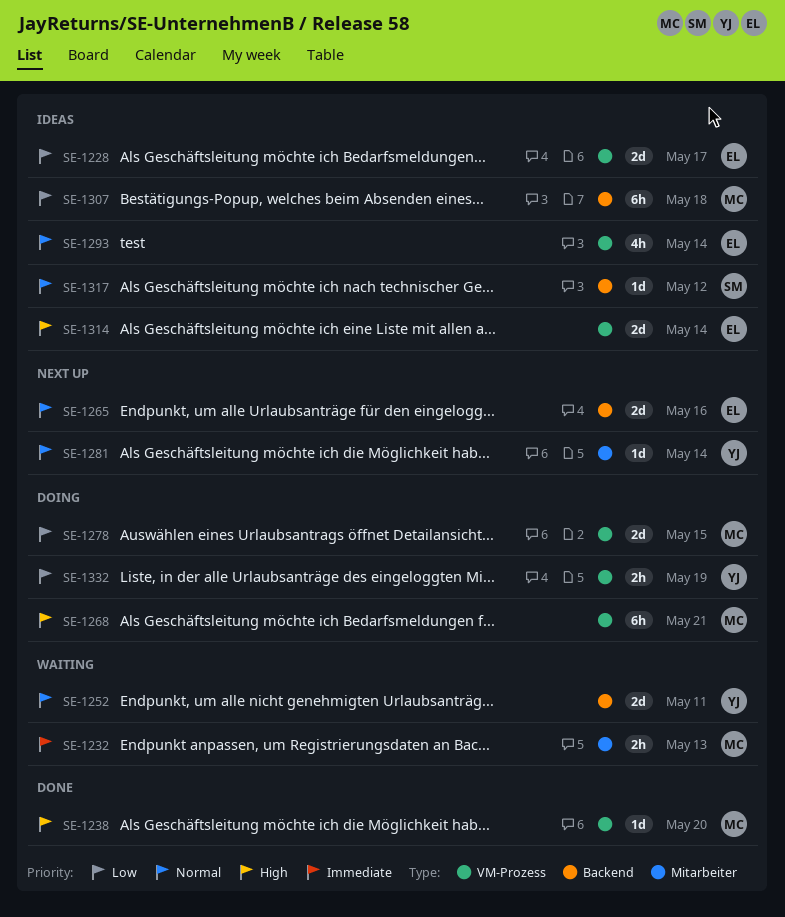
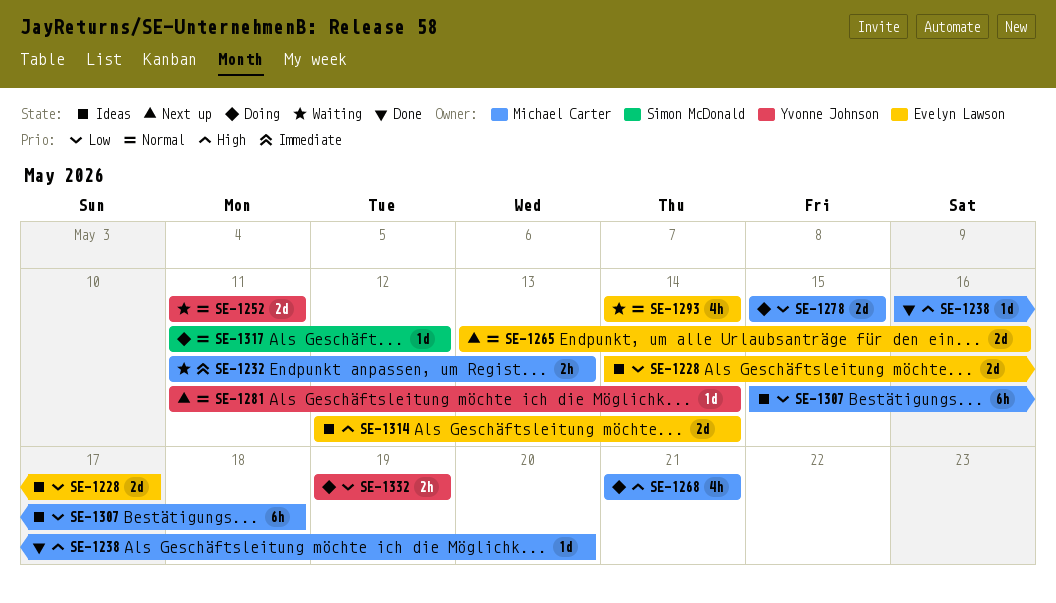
SE-1268, estimate: 6h -> 4h
SE-1293, status: Ideas -> Waiting
SE-1317, status: Ideas -> Doing

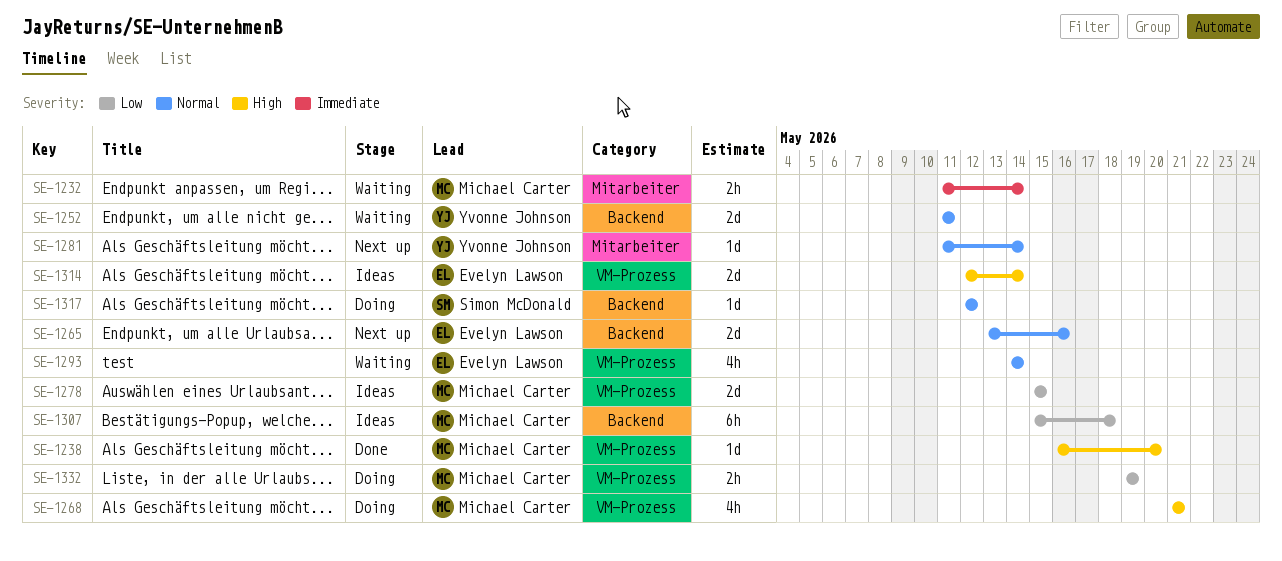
SE-1228: present -> none
SE-1232, due: May 13 -> May 14
SE-1278, status: Doing -> Ideas
SE-1317, start: May 11 -> May 12
SE-1332, owner: Yvonne Johnson -> Michael Carter

